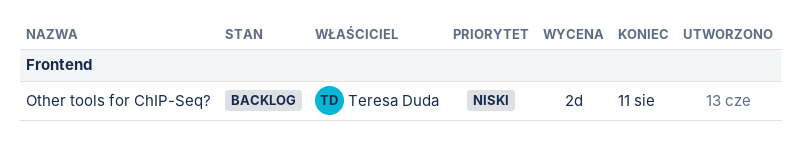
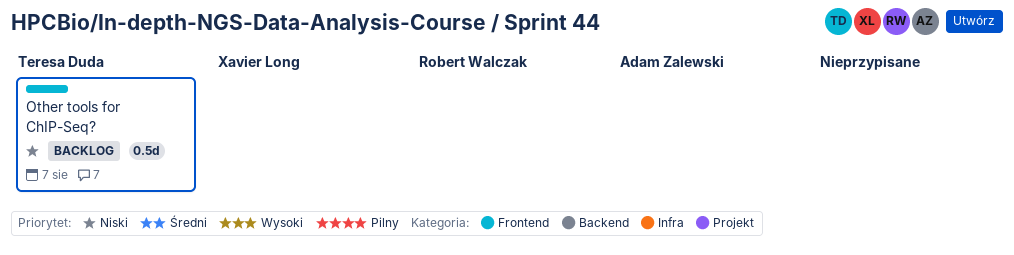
Other tools for ChIP-Seq?, estimate: 2d -> 0.5d
Other tools for ChIP-Seq?, due: Aug 11 -> Aug 7

